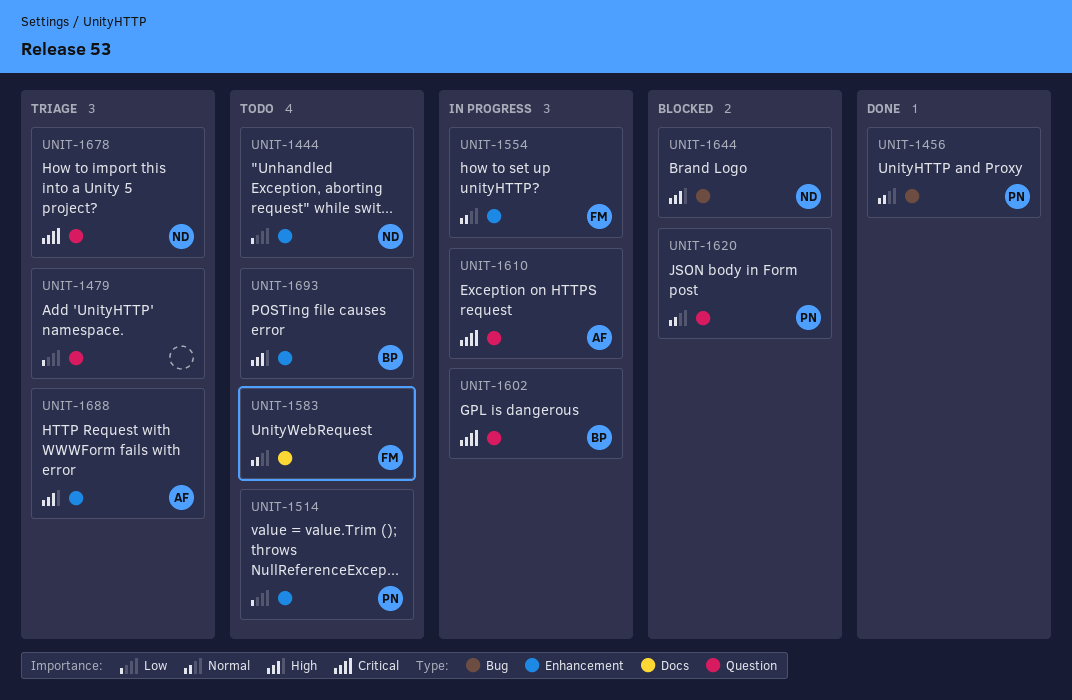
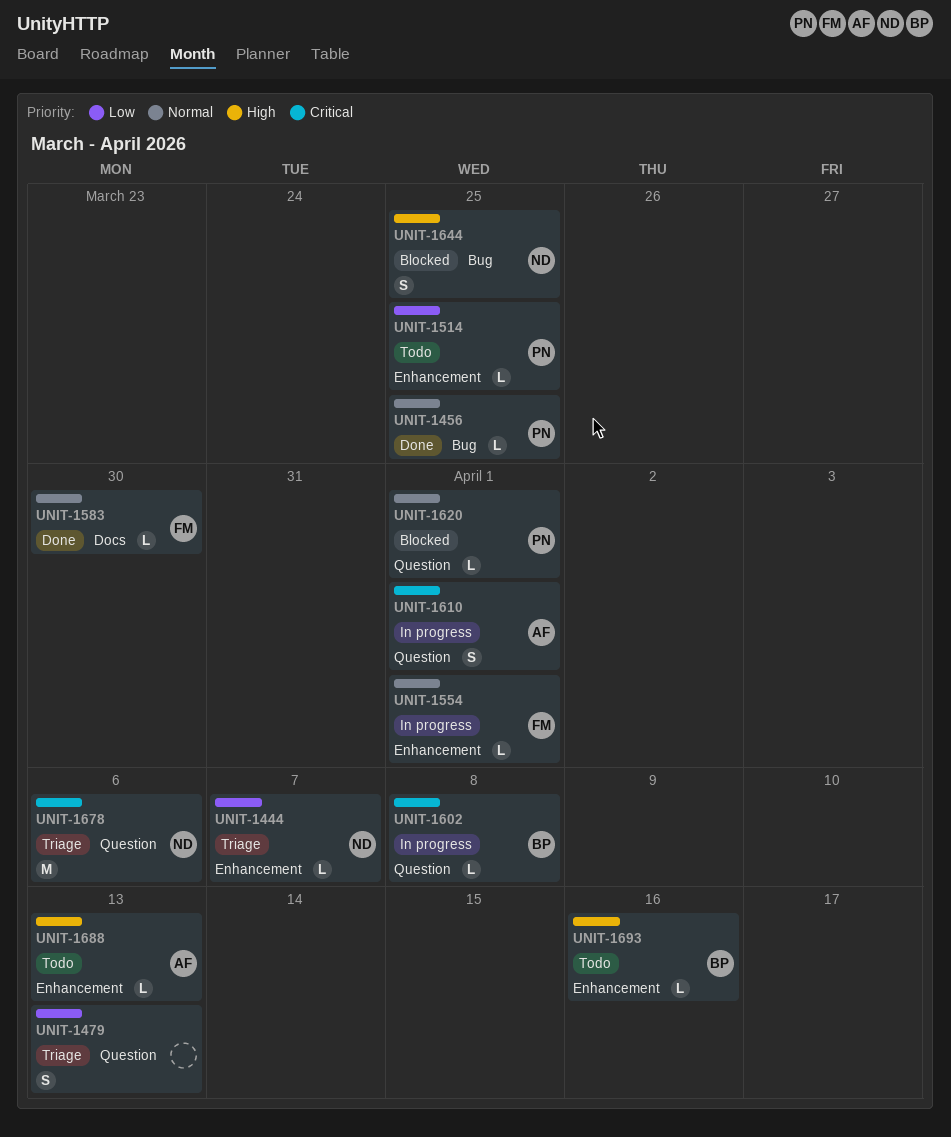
UNIT-1444, status: Todo -> Triage
UNIT-1583, status: Todo -> Done
UNIT-1688, status: Triage -> Todo

